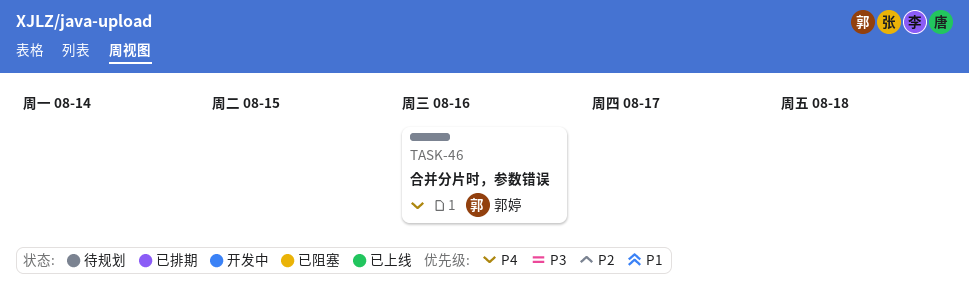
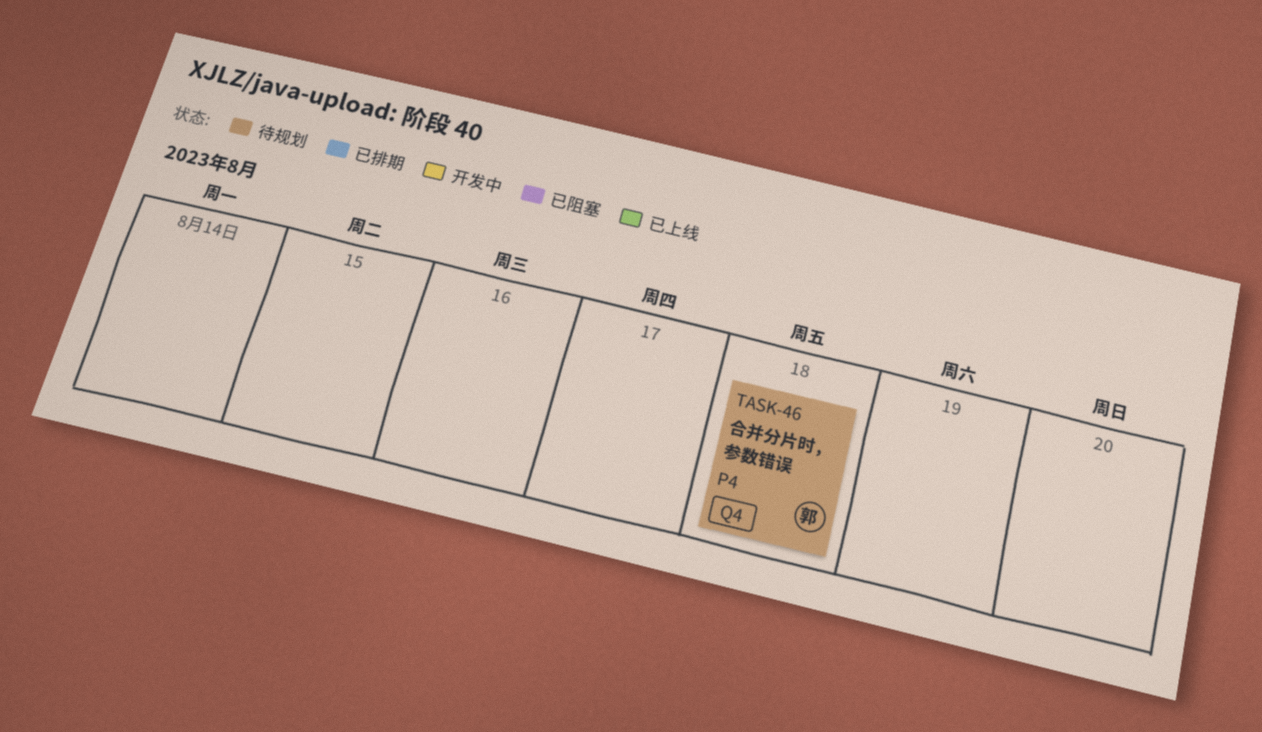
TASK-46, due: Aug 16 -> Aug 18

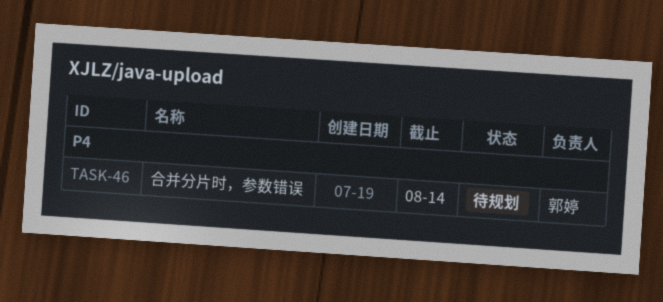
TASK-46, due: Aug 18 -> Aug 14

